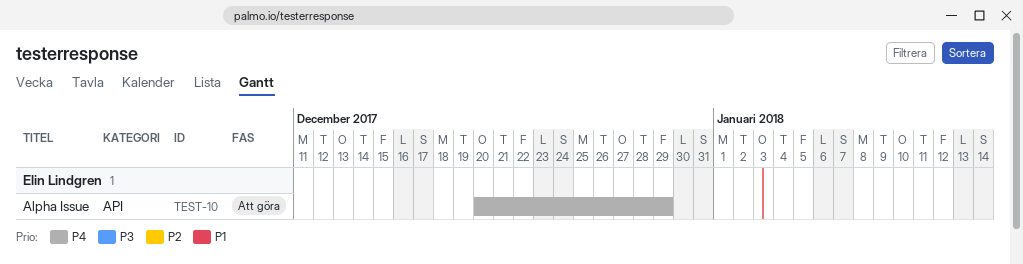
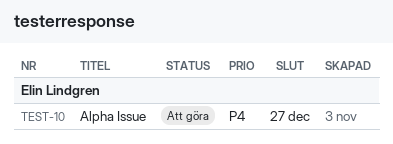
TEST-10, due: Dec 29 -> Dec 27

